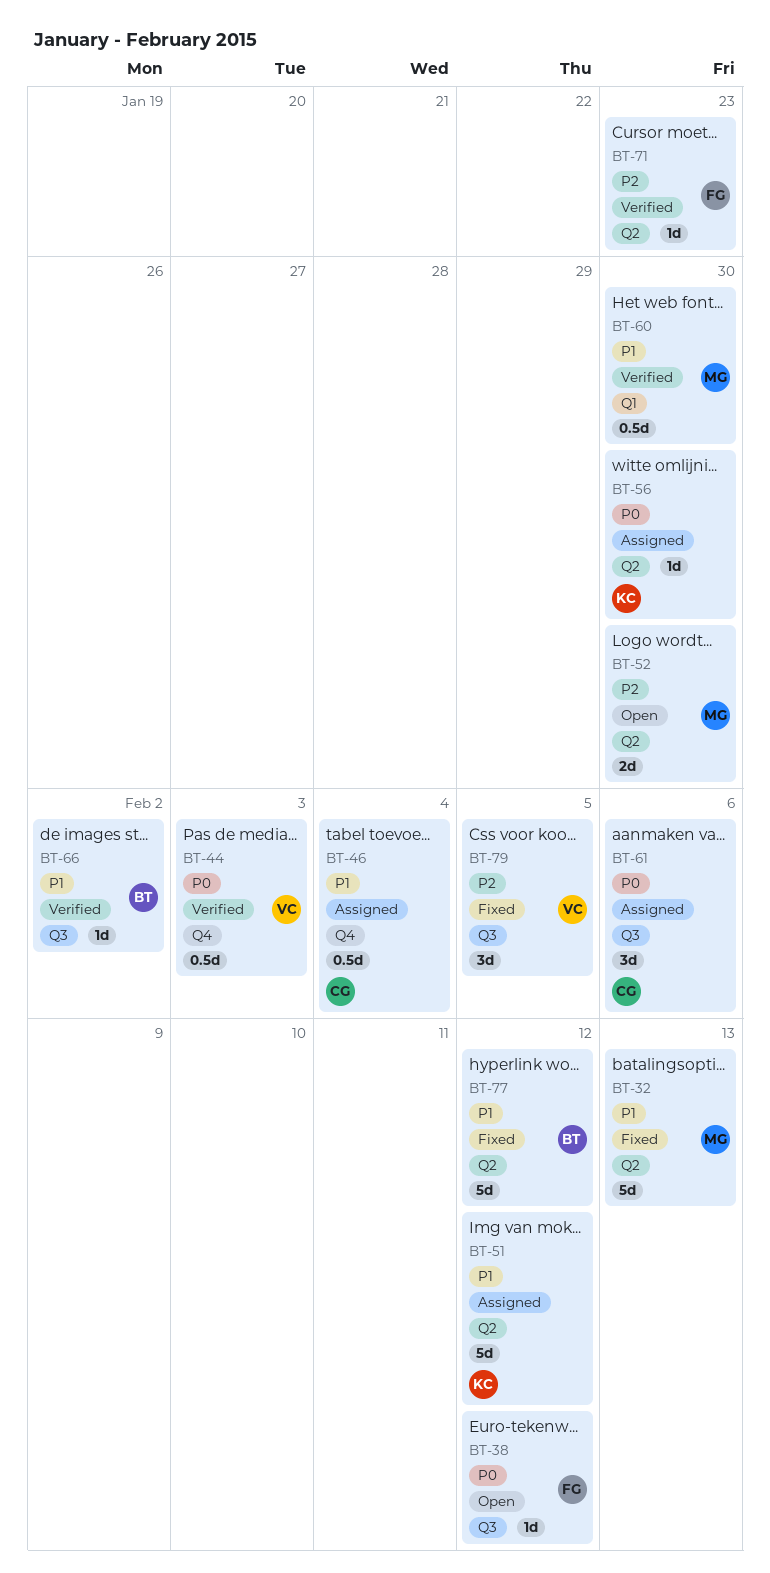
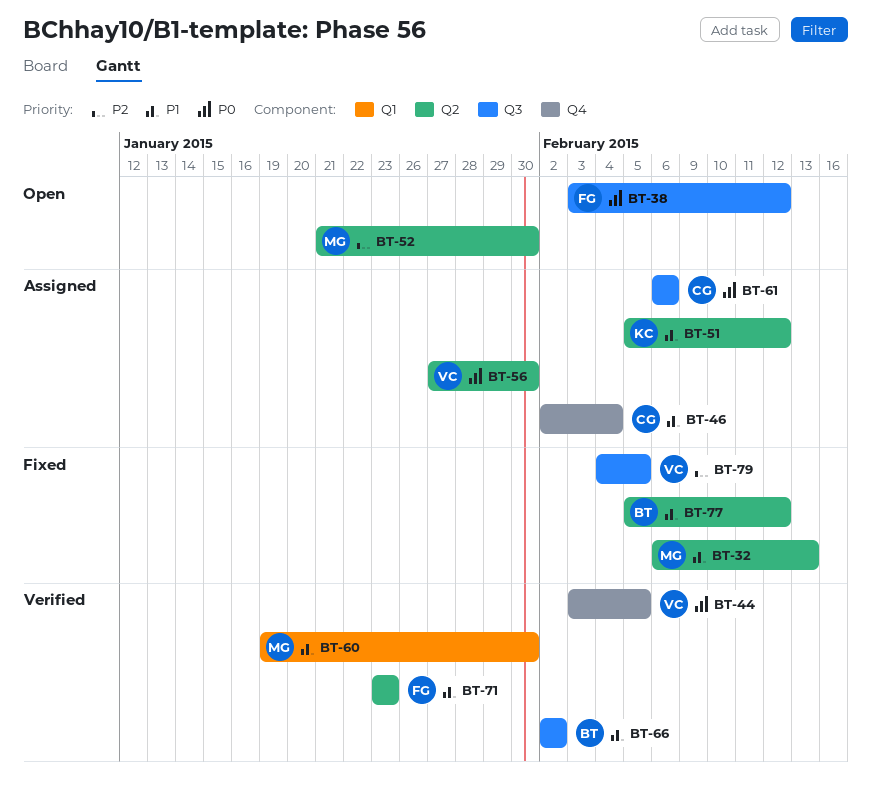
BT-44, due: Feb 3 -> Feb 5
BT-56, owner: KC -> VC
BT-71, priority: P2 -> P1

